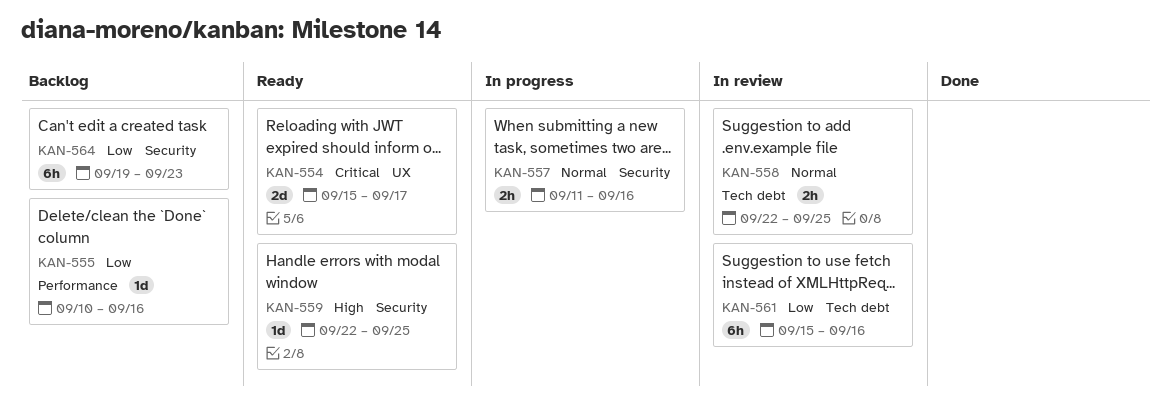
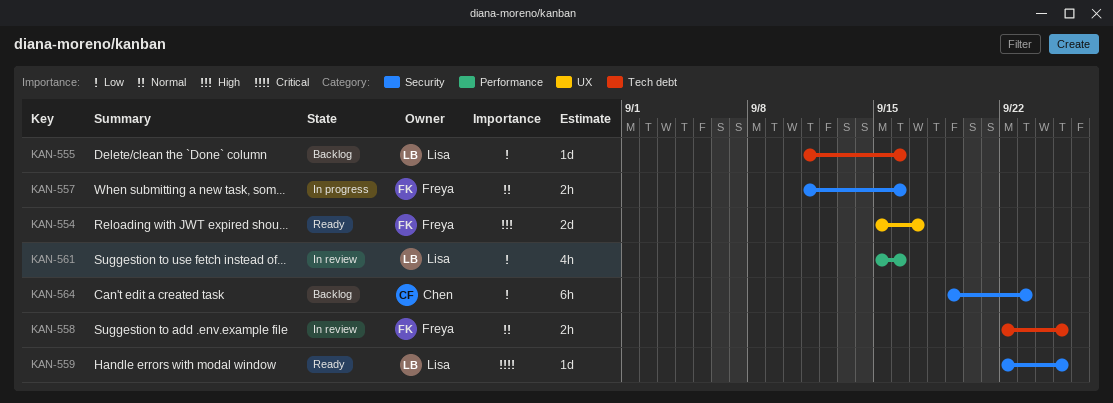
KAN-554, priority: Critical -> High
KAN-555, label: Performance -> Tech debt
KAN-555, start: Sep 10 -> Sep 11
KAN-559, priority: High -> Critical
KAN-561, label: Tech debt -> Performance
KAN-561, estimate: 6h -> 4h

